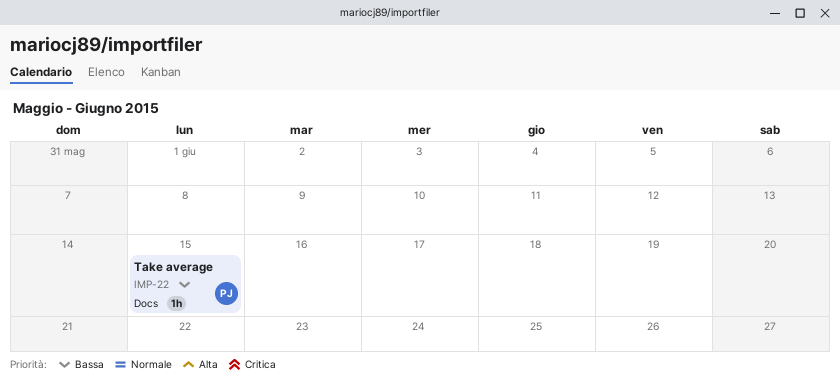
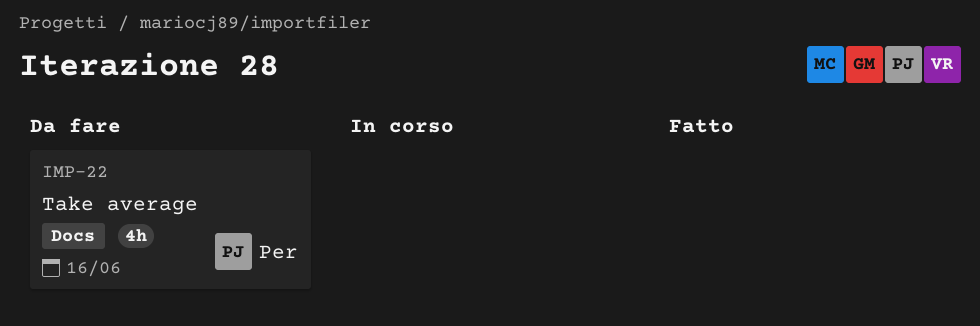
IMP-22, estimate: 1h -> 4h
IMP-22, due: Jun 15 -> Jun 16

